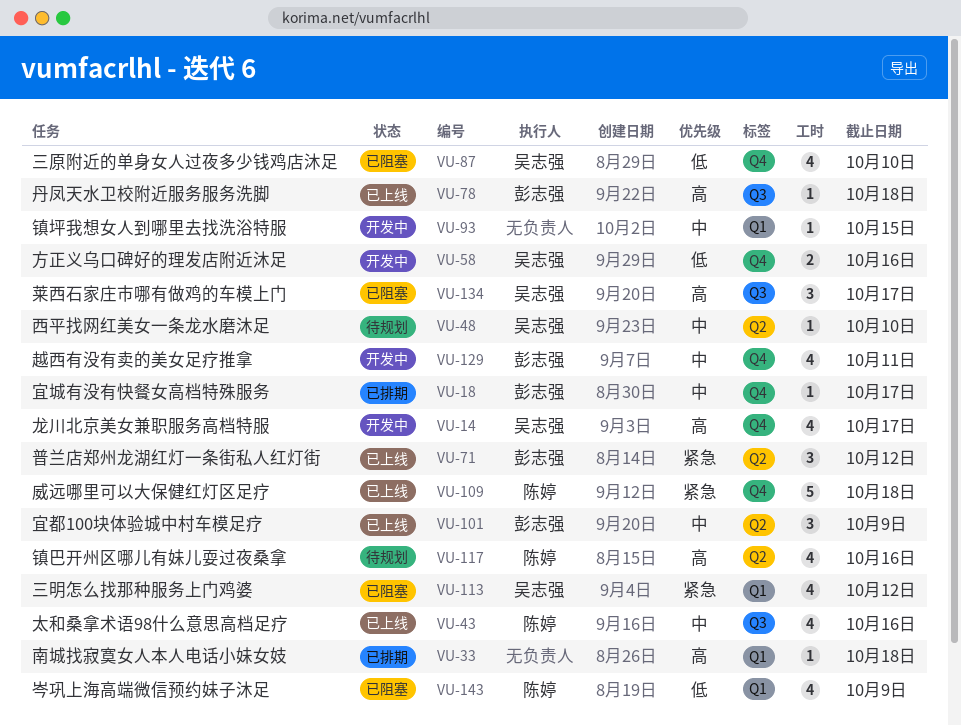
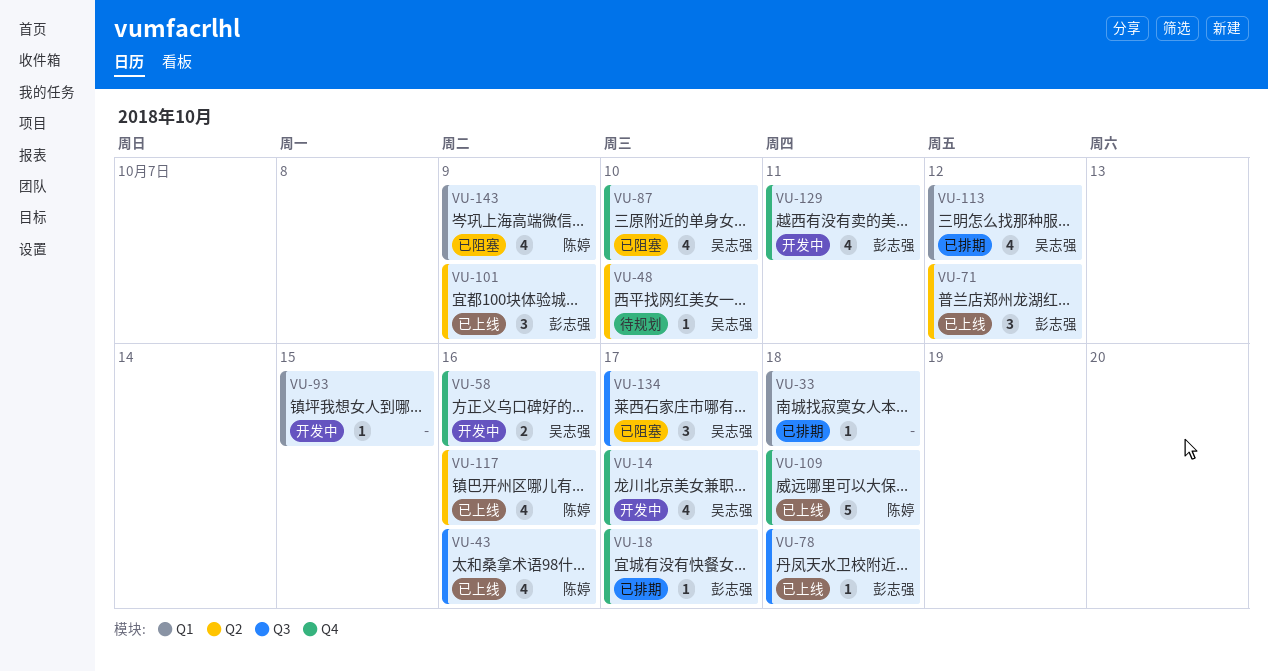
VU-113, status: 已阻塞 -> 已排期
VU-117, status: 待规划 -> 已上线

